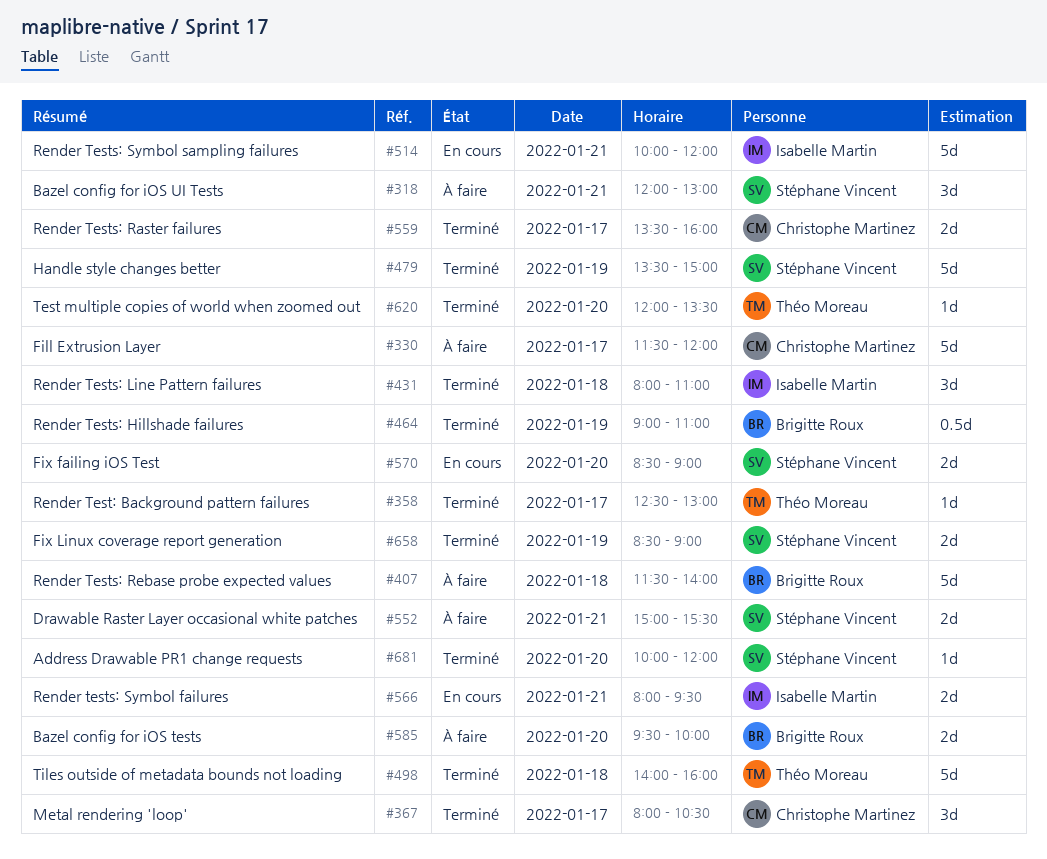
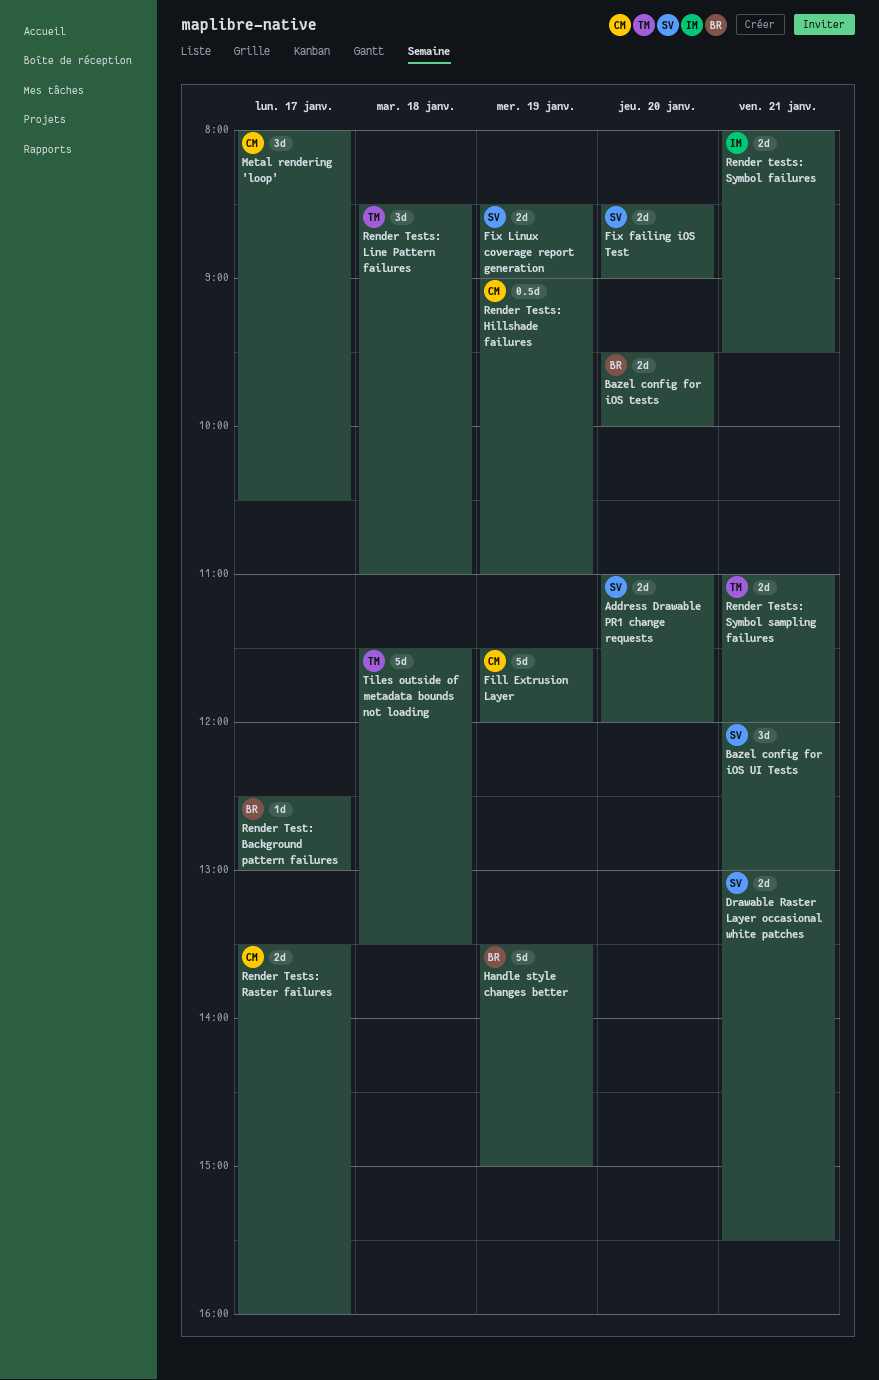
Address Drawable PR1 change requests, estimate: 1d -> 2d
Address Drawable PR1 change requests, begins: 10:00 -> 11:00
Drawable Raster Layer occasional white patches, begins: 15:00 -> 13:00
Fill Extrusion Layer, day: Jan 17 -> Jan 19
Handle style changes better, owner: Stéphane Vincent -> Brigitte Roux
Render Test: Background pattern failures, owner: Théo Moreau -> Brigitte Roux
Render Tests: Hillshade failures, owner: Brigitte Roux -> Christophe Martinez
Render Tests: Line Pattern failures, owner: Isabelle Martin -> Théo Moreau
Render Tests: Line Pattern failures, begins: 08:00 -> 08:30
Render Tests: Rebase probe expected values: present -> none
Render Tests: Symbol sampling failures, owner: Isabelle Martin -> Théo Moreau
Render Tests: Symbol sampling failures, estimate: 5d -> 2d
Render Tests: Symbol sampling failures, begins: 10:00 -> 11:00
Test multiple copies of world when zoomed out: present -> none
Tiles outside of metadata bounds not loading, begins: 14:00 -> 11:30
Tiles outside of metadata bounds not loading, ends: 16:00 -> 13:30

